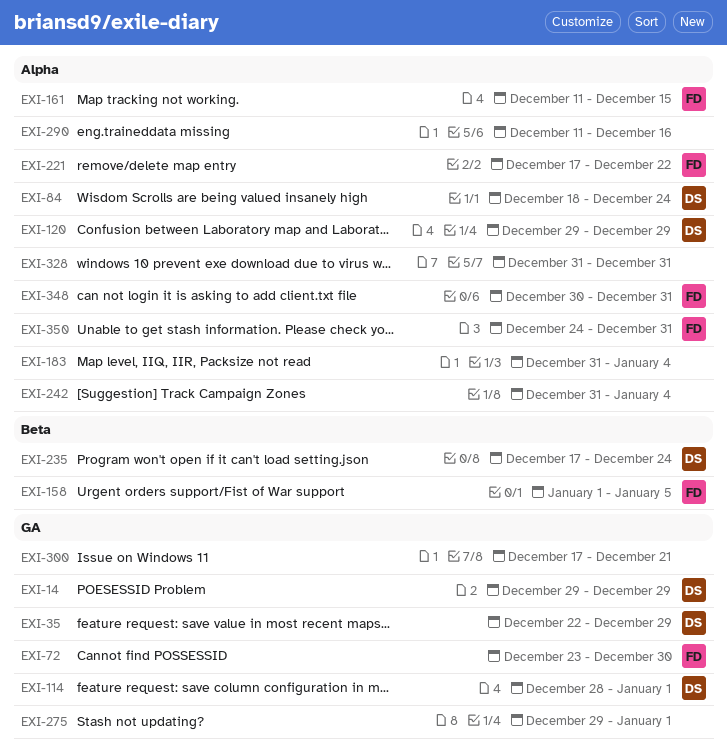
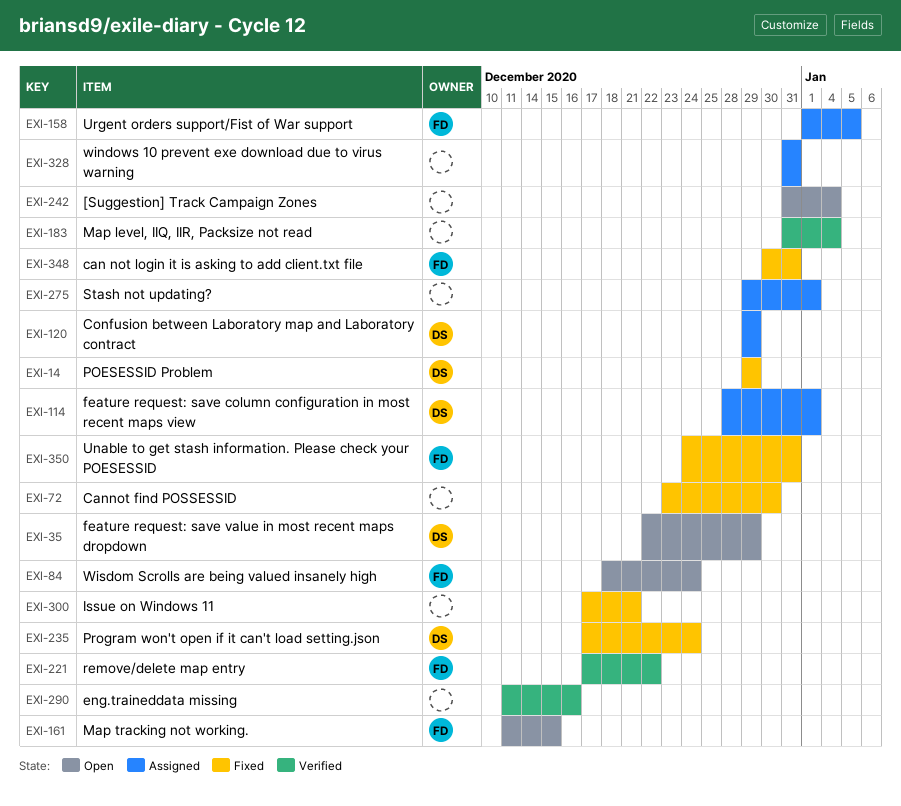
EXI-72, owner: FD -> none
EXI-84, owner: DS -> FD

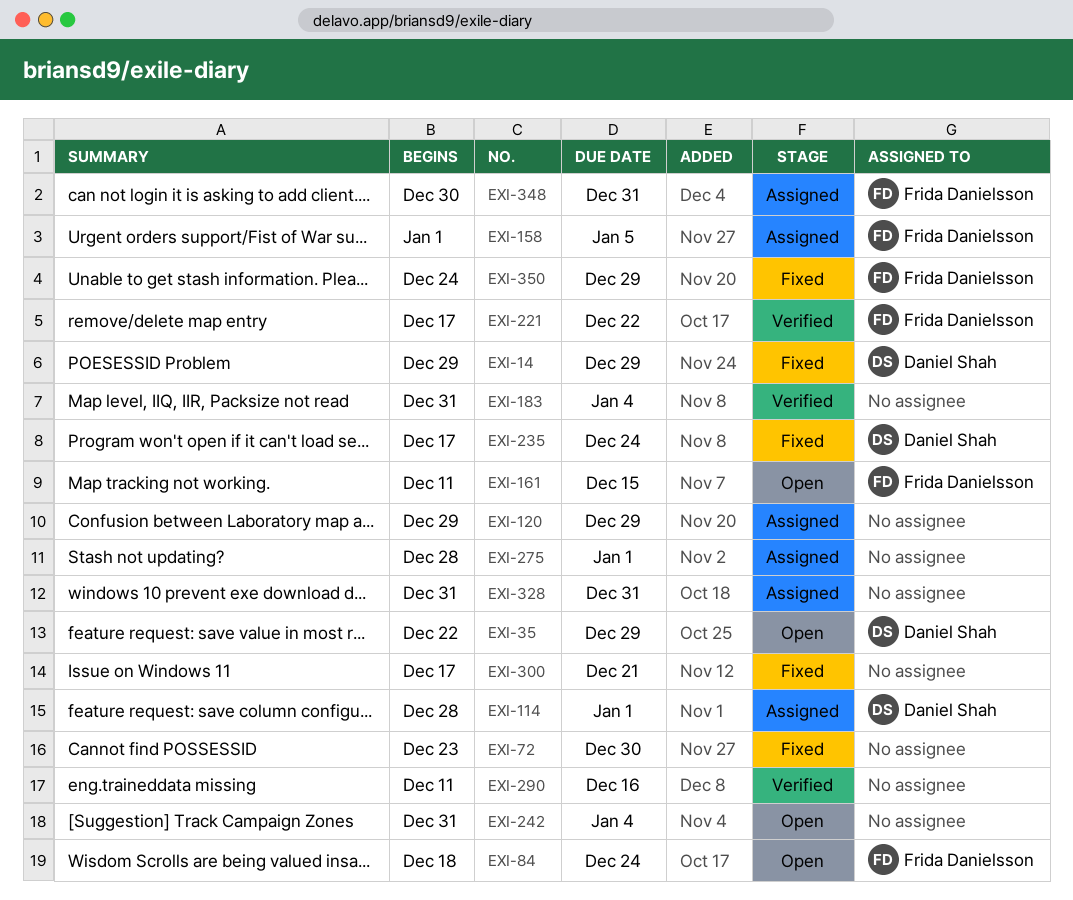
EXI-120, owner: Daniel Shah -> none
EXI-275, start: Dec 29 -> Dec 28
EXI-348, status: Fixed -> Assigned
EXI-350, due: Dec 31 -> Dec 29

